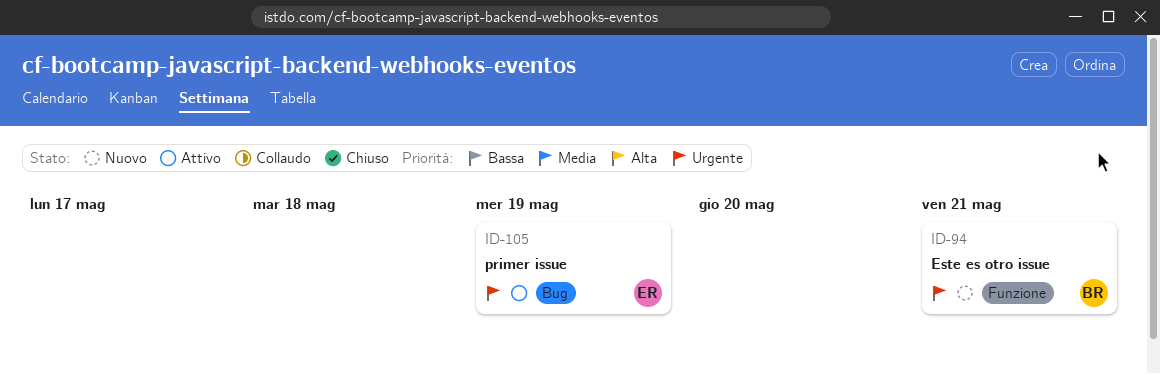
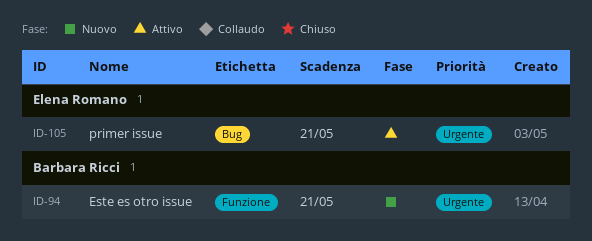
ID-105, due: May 19 -> May 21

